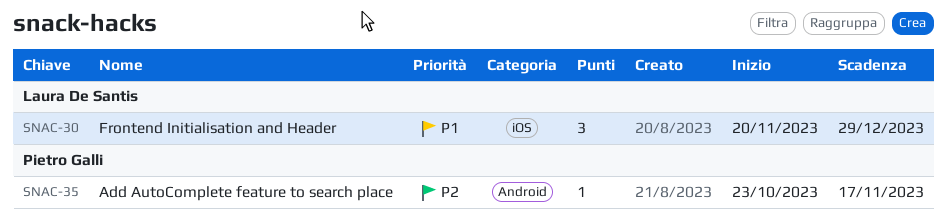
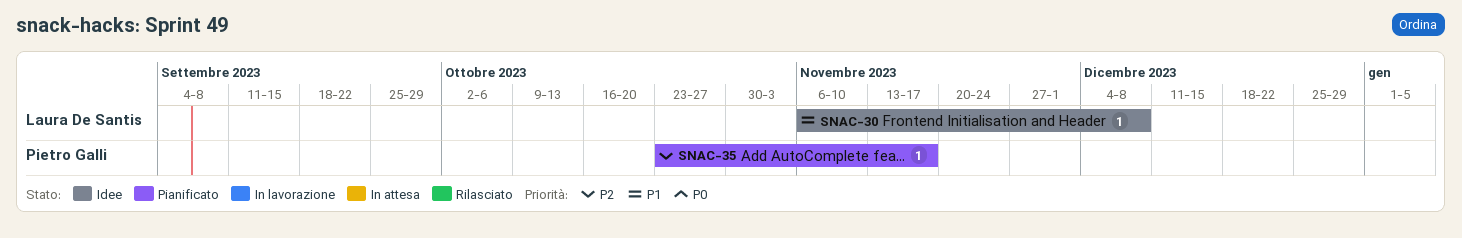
SNAC-30, estimate: 3 -> 1
SNAC-30, start: Nov 20 -> Nov 6
SNAC-30, due: Dec 29 -> Dec 8

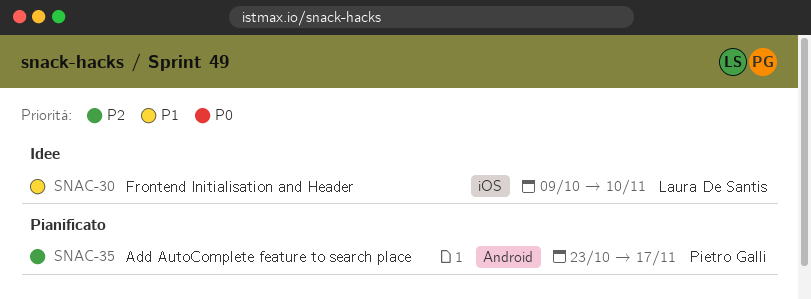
SNAC-30, start: Nov 6 -> Oct 9
SNAC-30, due: Dec 8 -> Nov 10

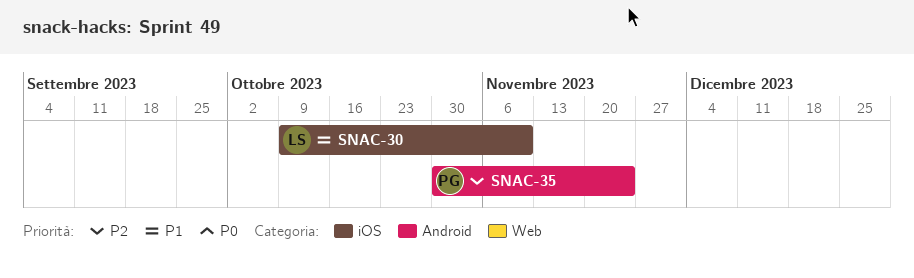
SNAC-35, start: Oct 23 -> Oct 30
SNAC-35, due: Nov 17 -> Nov 24

